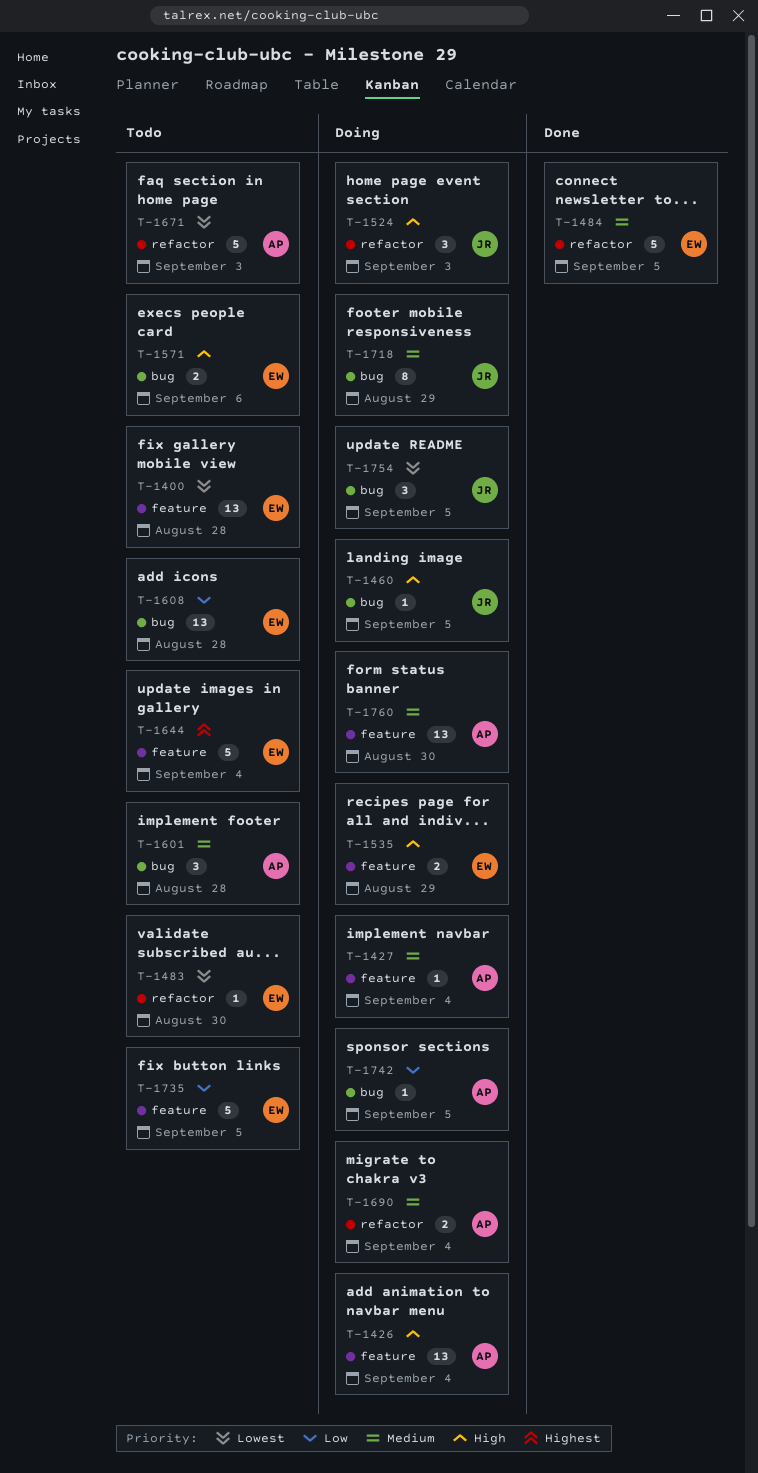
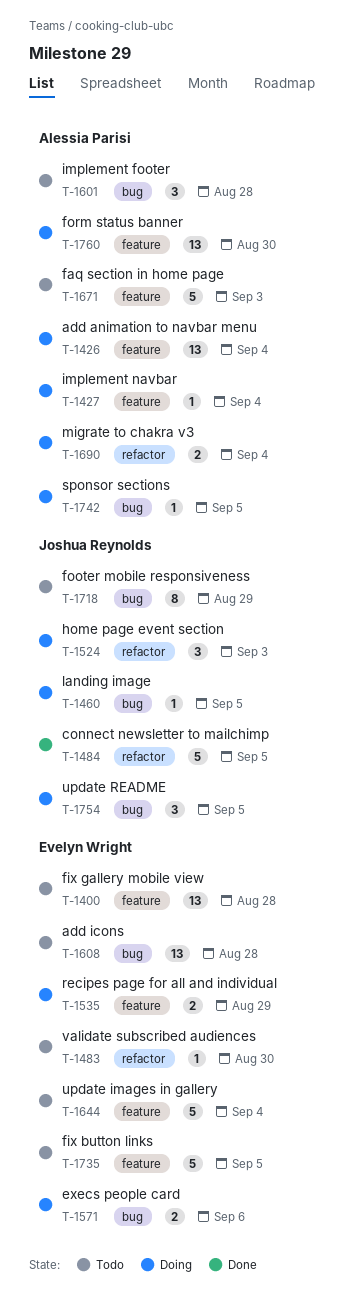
T-1484, owner: Evelyn Wright -> Joshua Reynolds
T-1571, status: Todo -> Doing
T-1671, label: refactor -> feature
T-1718, status: Doing -> Todo

